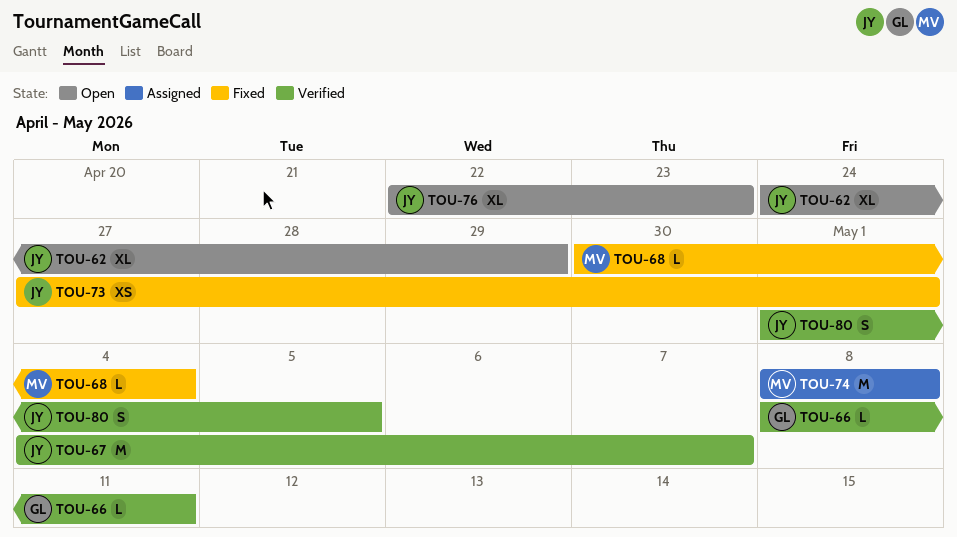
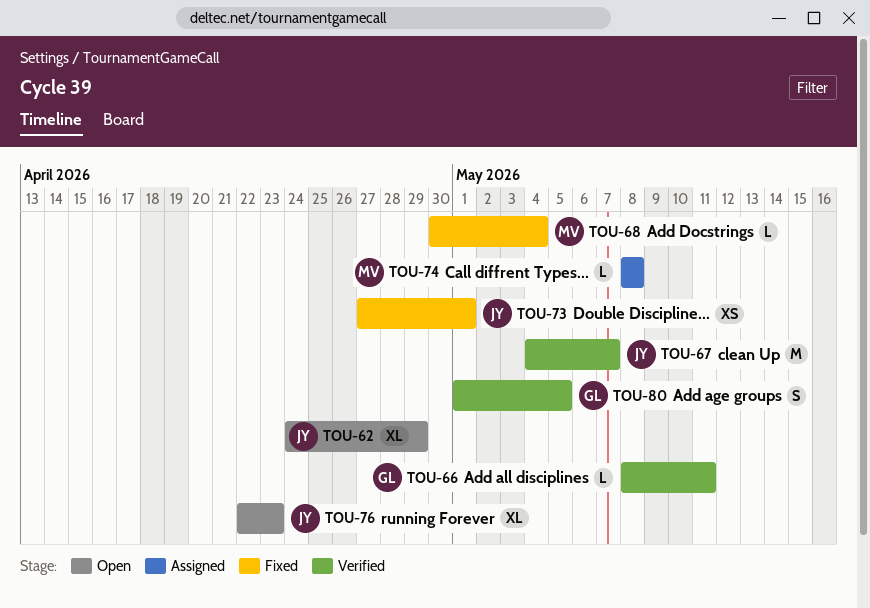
TOU-74, estimate: M -> L
TOU-80, owner: JY -> GL

